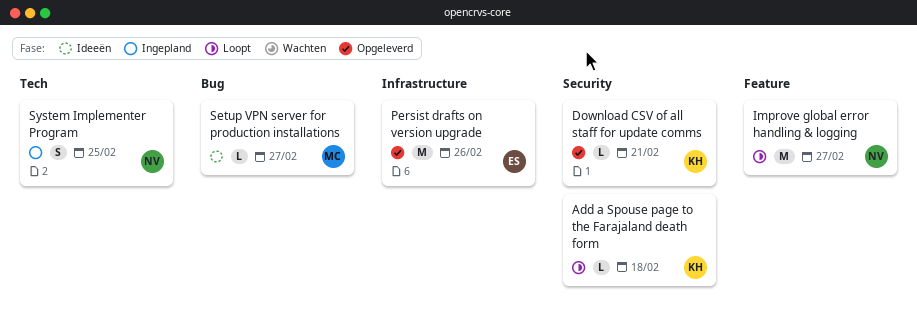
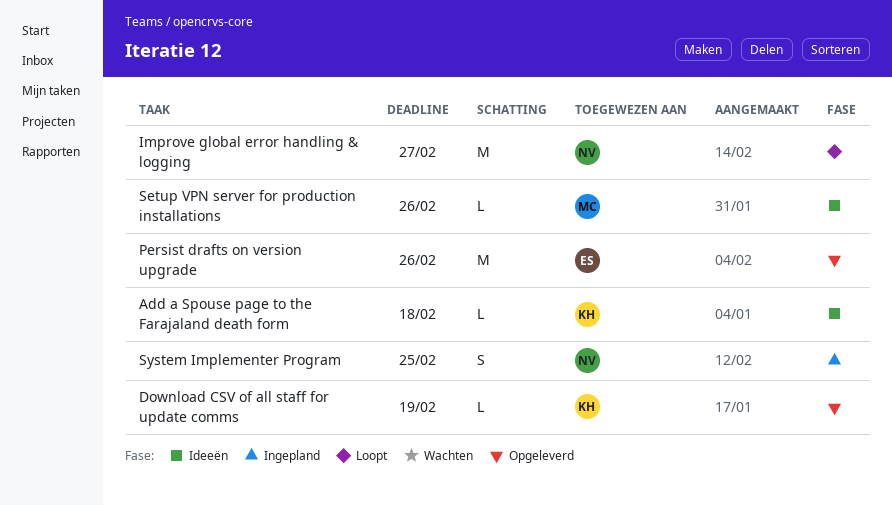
Add a Spouse page to the Farajaland death form, status: Loopt -> Ideeën
Download CSV of all staff for update comms, due: Feb 21 -> Feb 19
Setup VPN server for production installations, due: Feb 27 -> Feb 26

